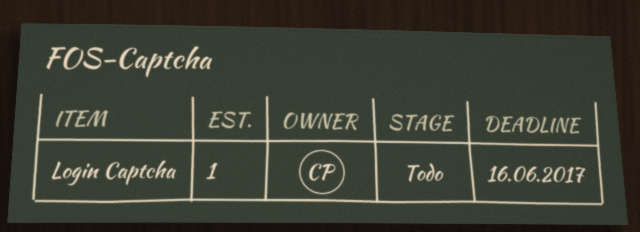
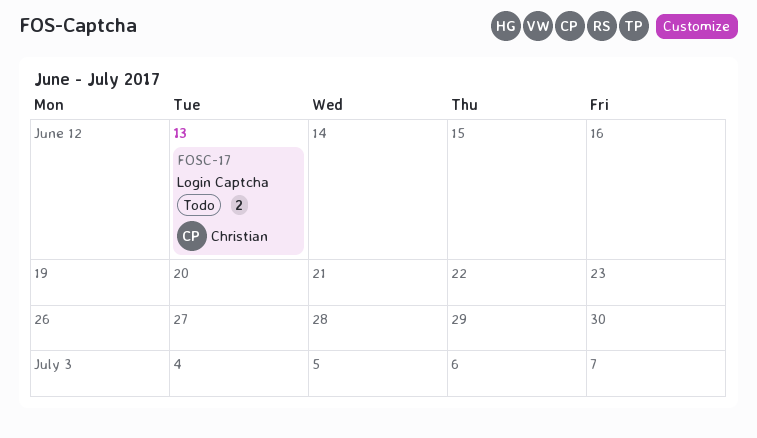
Login Captcha, estimate: 1 -> 2
Login Captcha, due: Jun 16 -> Jun 13

